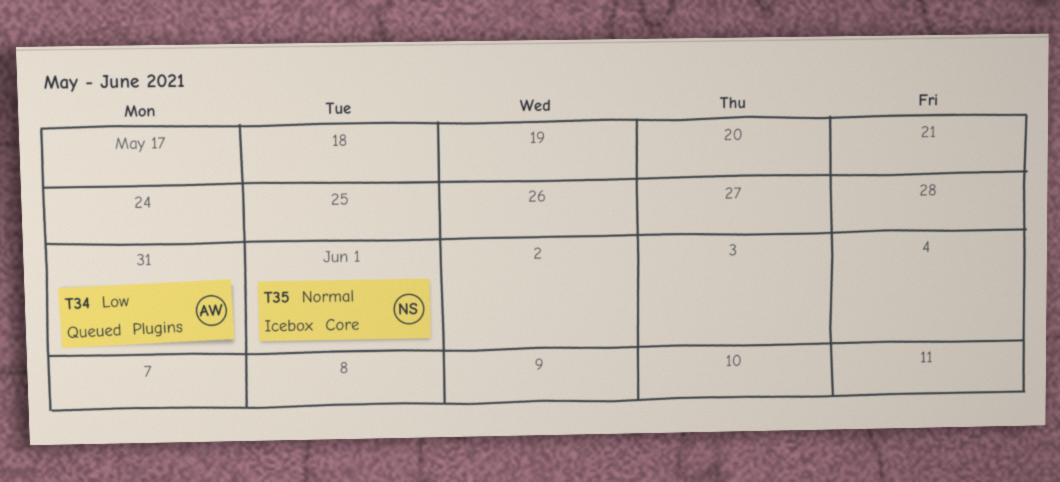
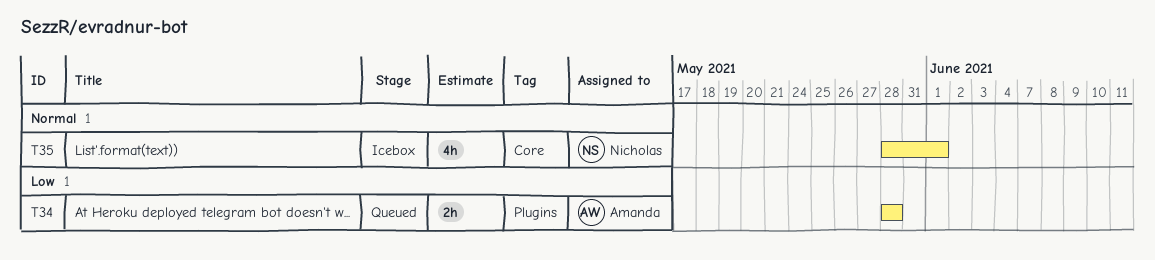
T34, due: May 31 -> May 28

